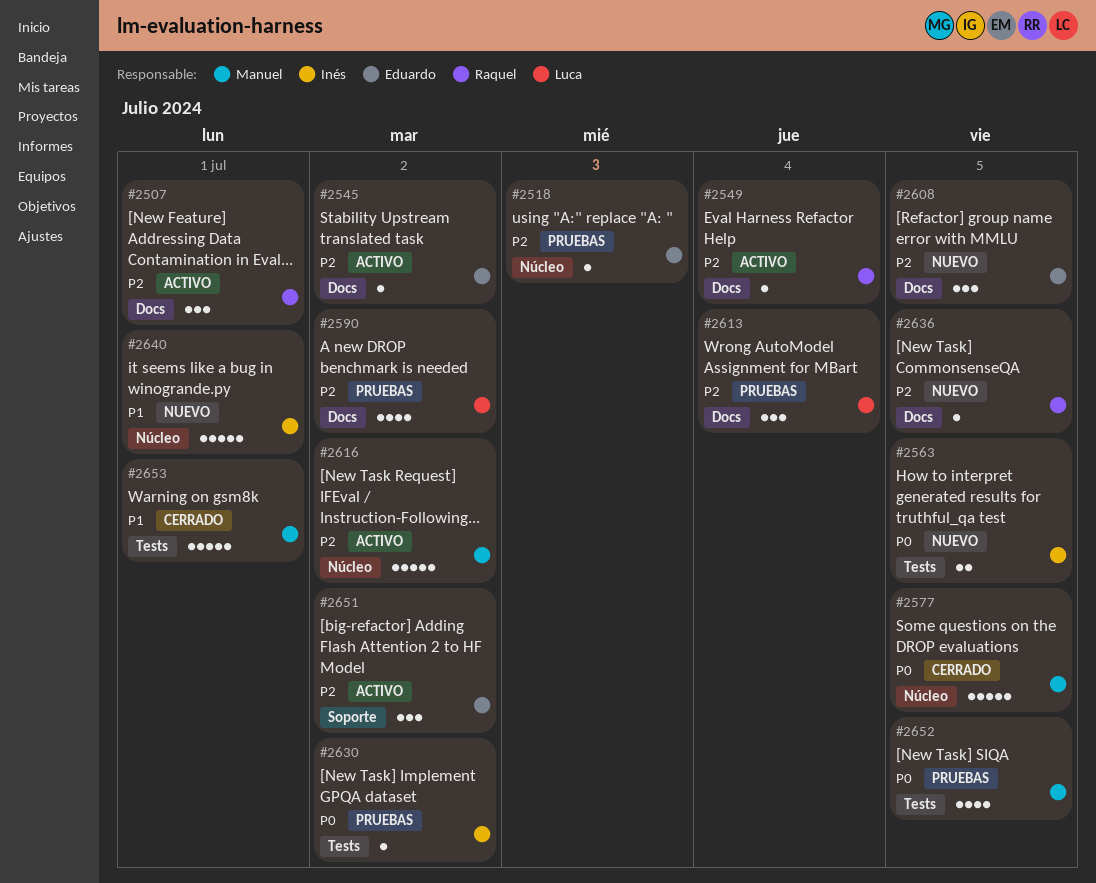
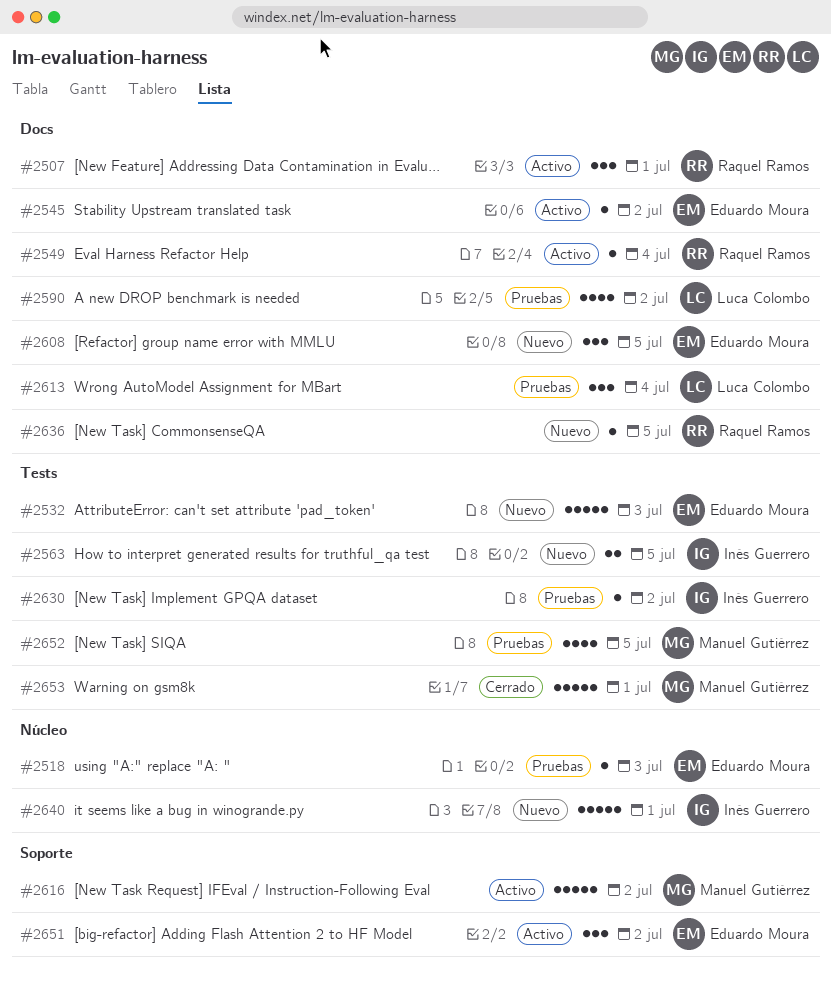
#2532: none -> present
#2577: present -> none
#2616, label: Núcleo -> Soporte

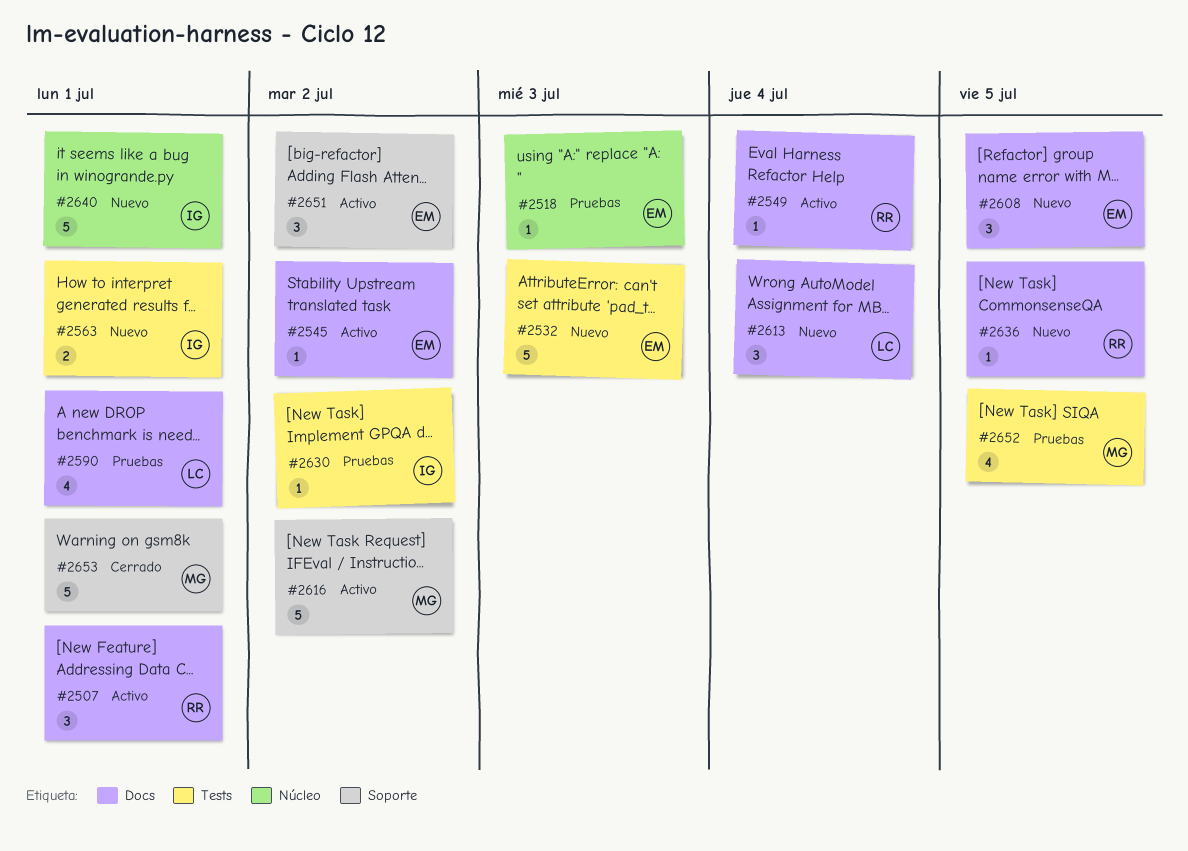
#2563, due: Jul 5 -> Jul 1
#2590, due: Jul 2 -> Jul 1
#2613, status: Pruebas -> Nuevo
#2653, label: Tests -> Soporte

